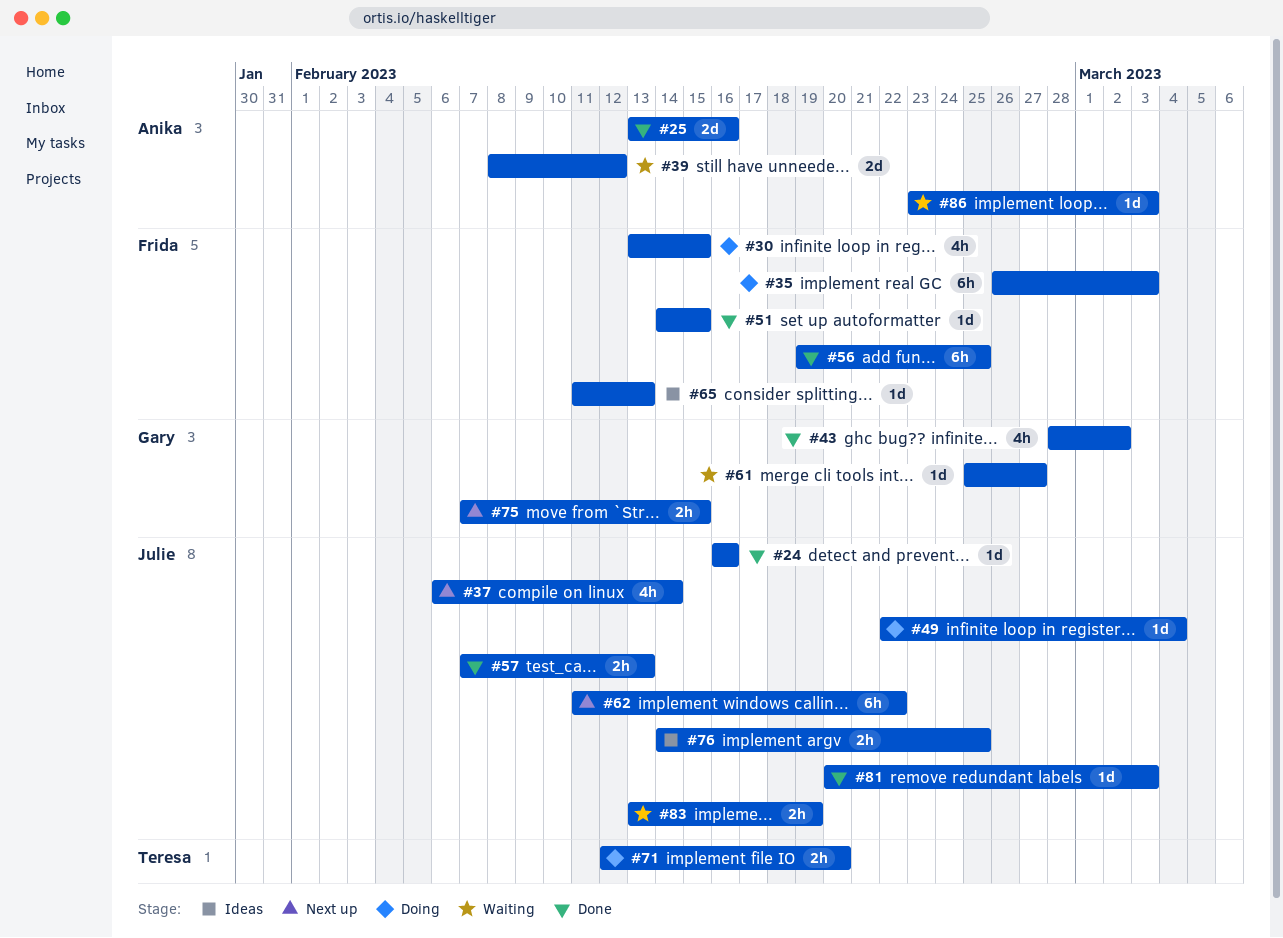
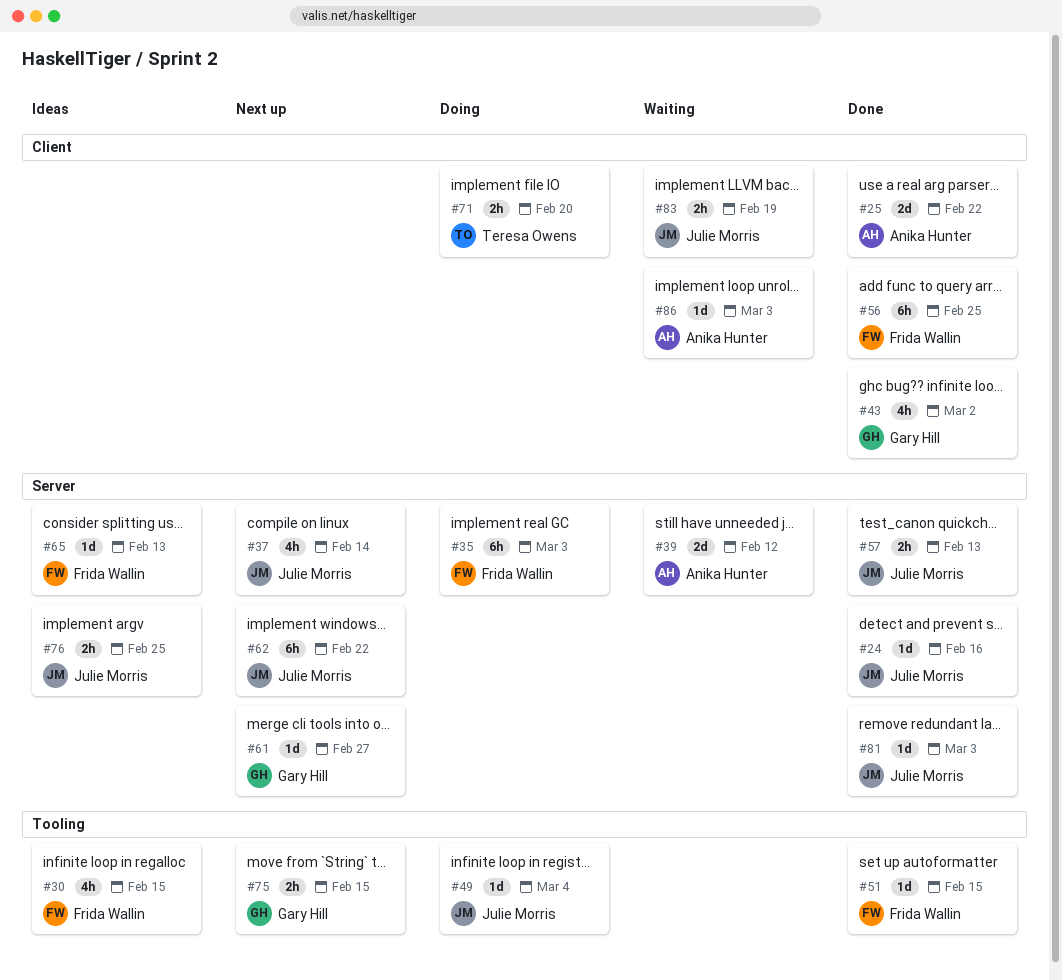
#25, due: Feb 16 -> Feb 22
#30, status: Doing -> Ideas
#61, status: Waiting -> Next up

